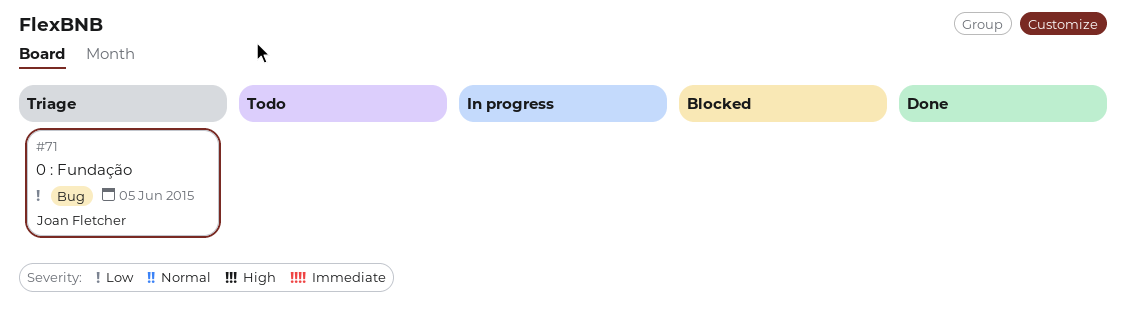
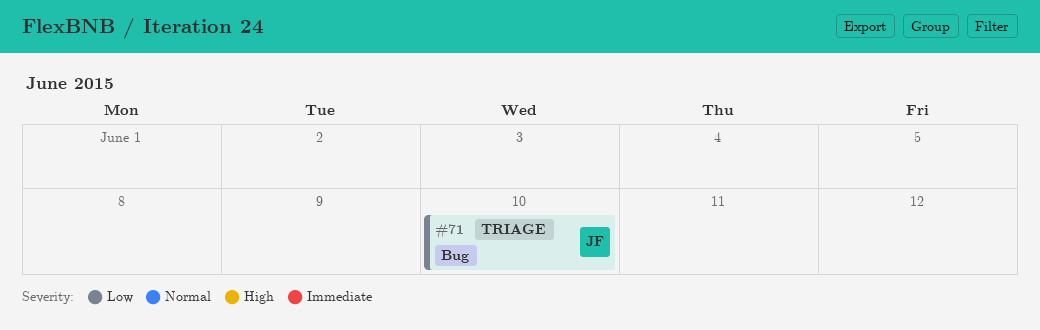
#71, due: Jun 5 -> Jun 10

